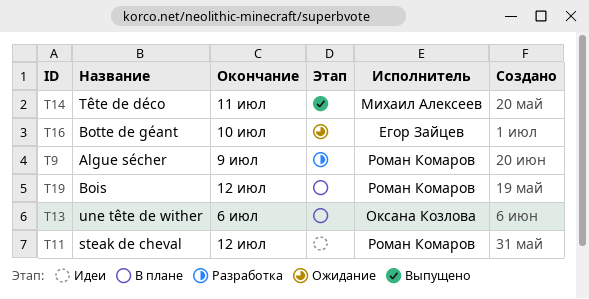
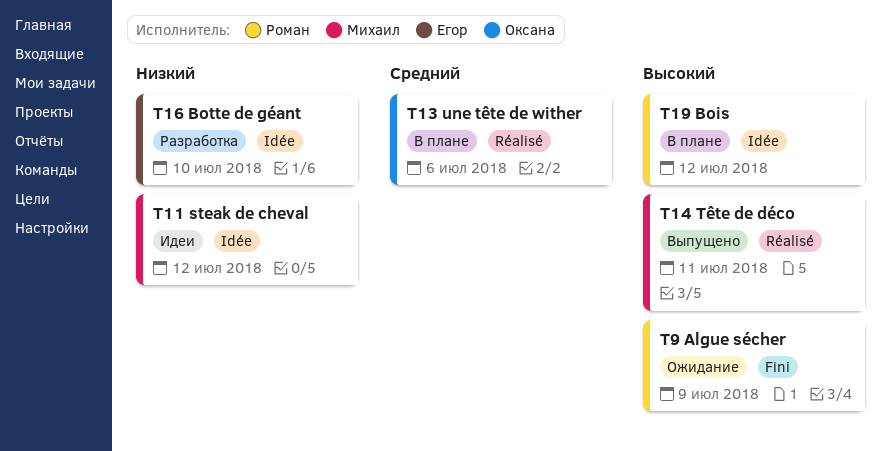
T9, status: Разработка -> Ожидание
T11, owner: Роман Комаров -> Михаил Алексеев
T16, status: Ожидание -> Разработка

